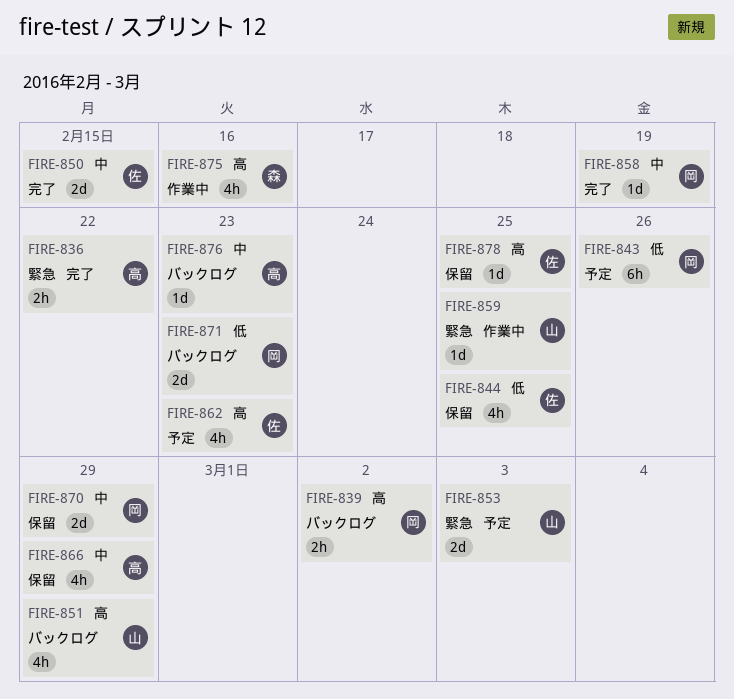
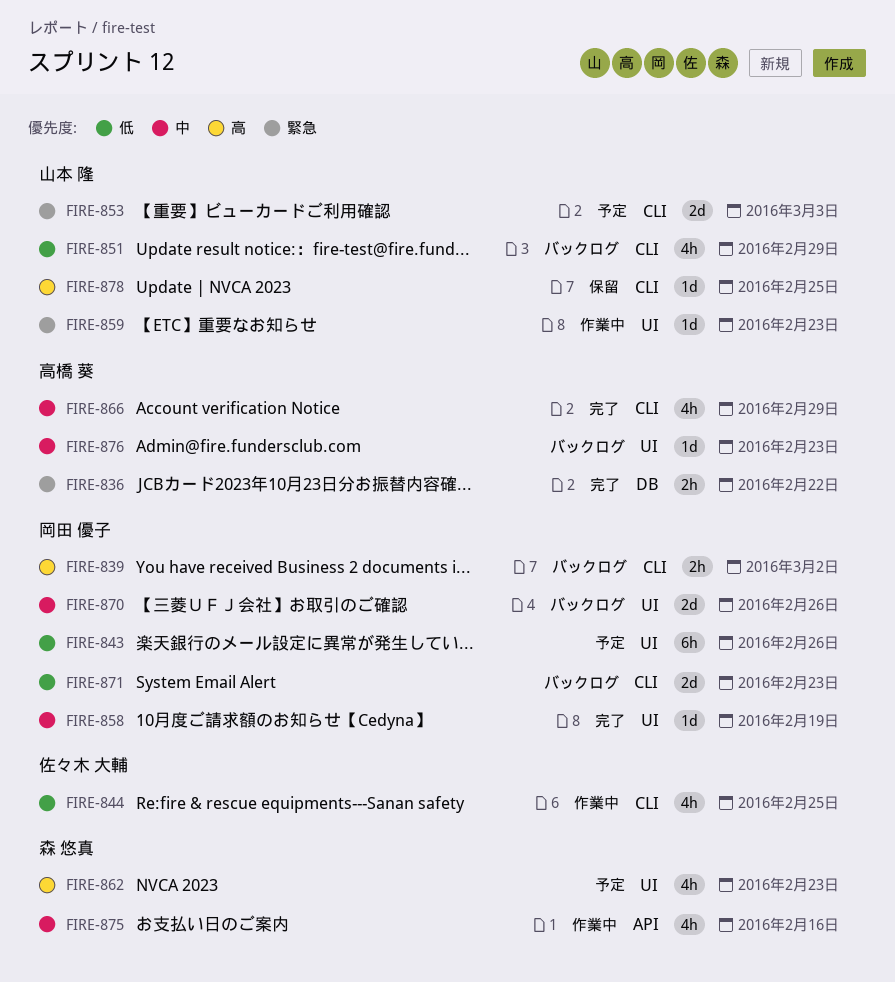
FIRE-844, status: 保留 -> 作業中
FIRE-850: present -> none
FIRE-851, priority: 高 -> 低
FIRE-859, due: Feb 25 -> Feb 23
FIRE-862, owner: 佐々木 大輔 -> 森 悠真
FIRE-866, status: 保留 -> 完了
FIRE-870, status: 保留 -> バックログ
FIRE-870, due: Feb 29 -> Feb 26
FIRE-875, priority: 高 -> 中
FIRE-878, owner: 佐々木 大輔 -> 山本 隆

